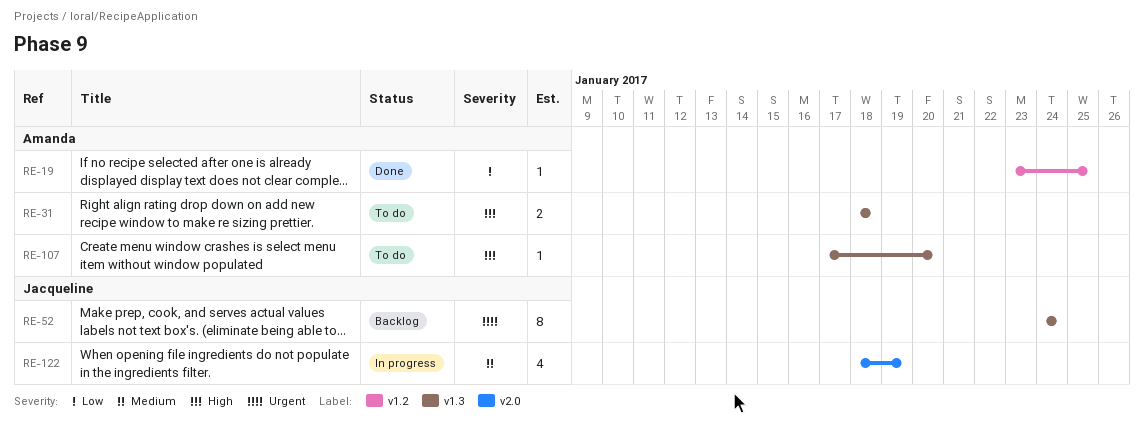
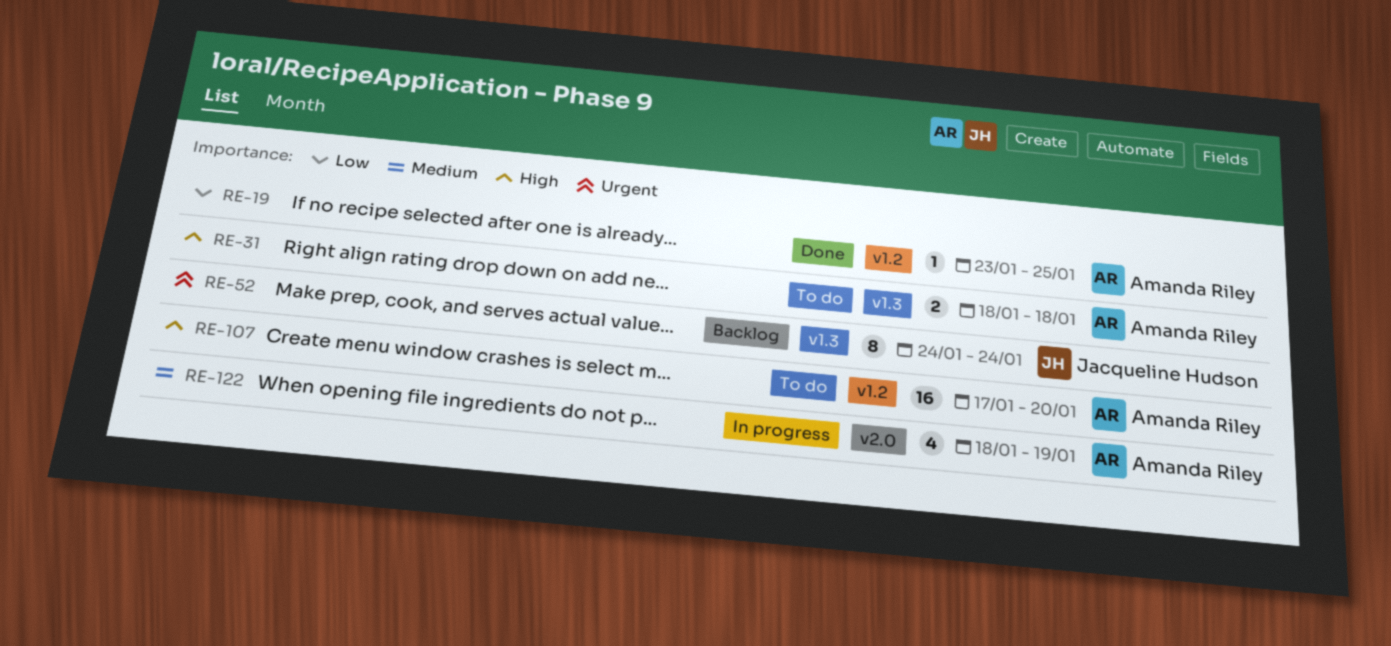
RE-107, label: v1.3 -> v1.2
RE-107, estimate: 1 -> 16
RE-122, owner: Jacqueline Hudson -> Amanda Riley

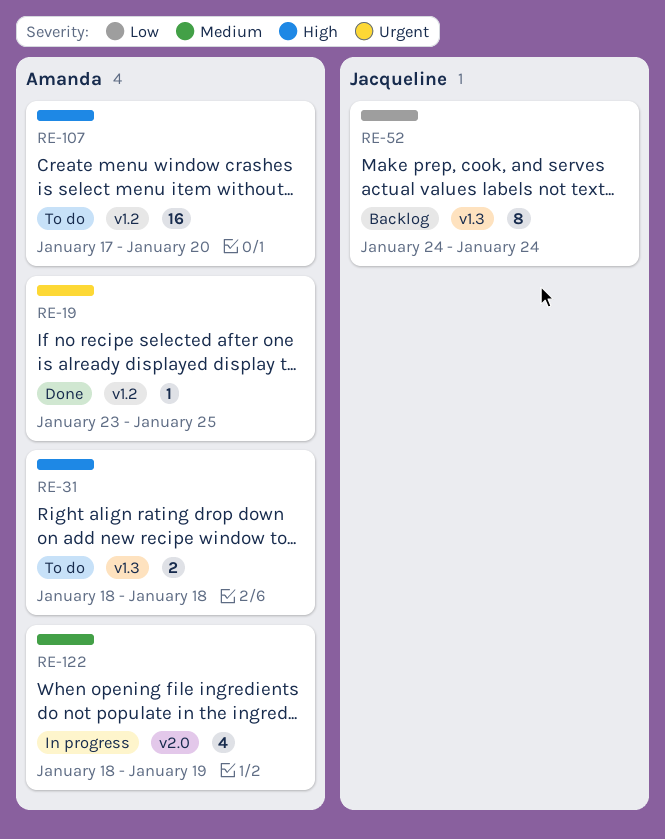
RE-19, priority: Low -> Urgent
RE-52, priority: Urgent -> Low

